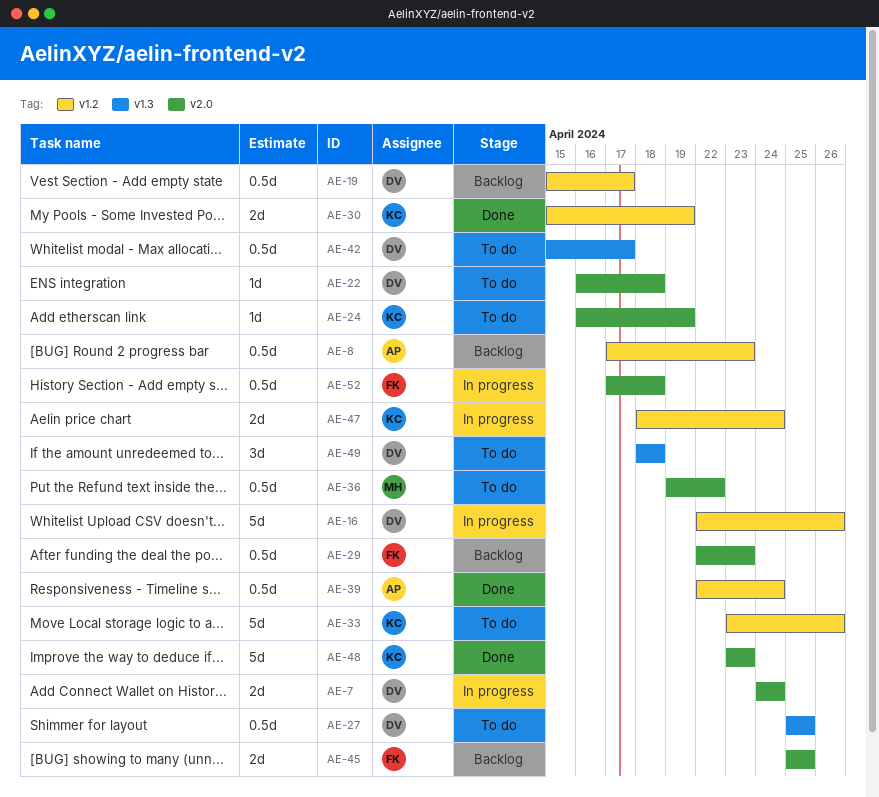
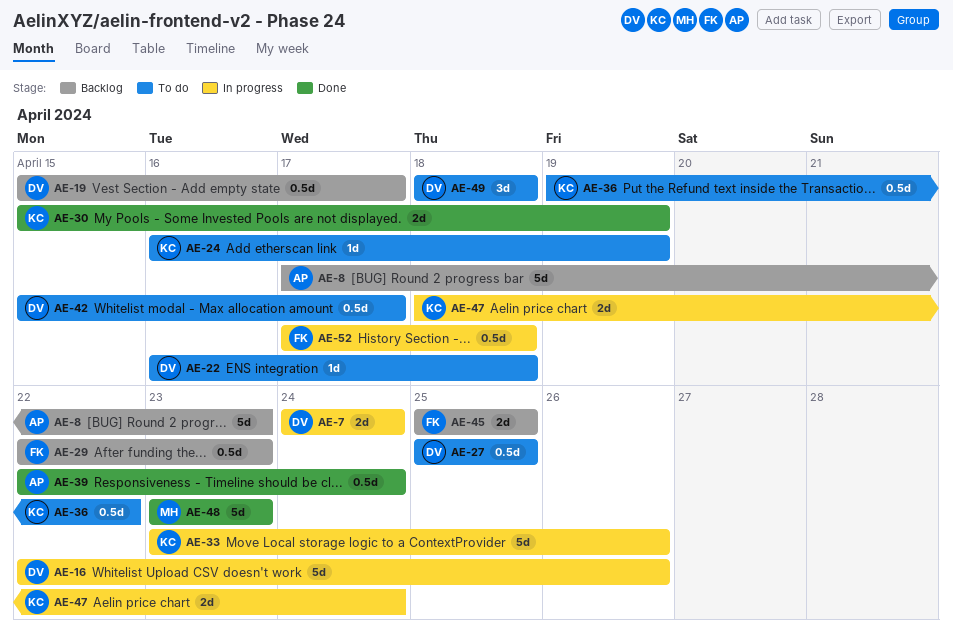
AE-8, estimate: 0.5d -> 5d
AE-33, status: To do -> In progress
AE-36, owner: MH -> KC
AE-48, owner: KC -> MH

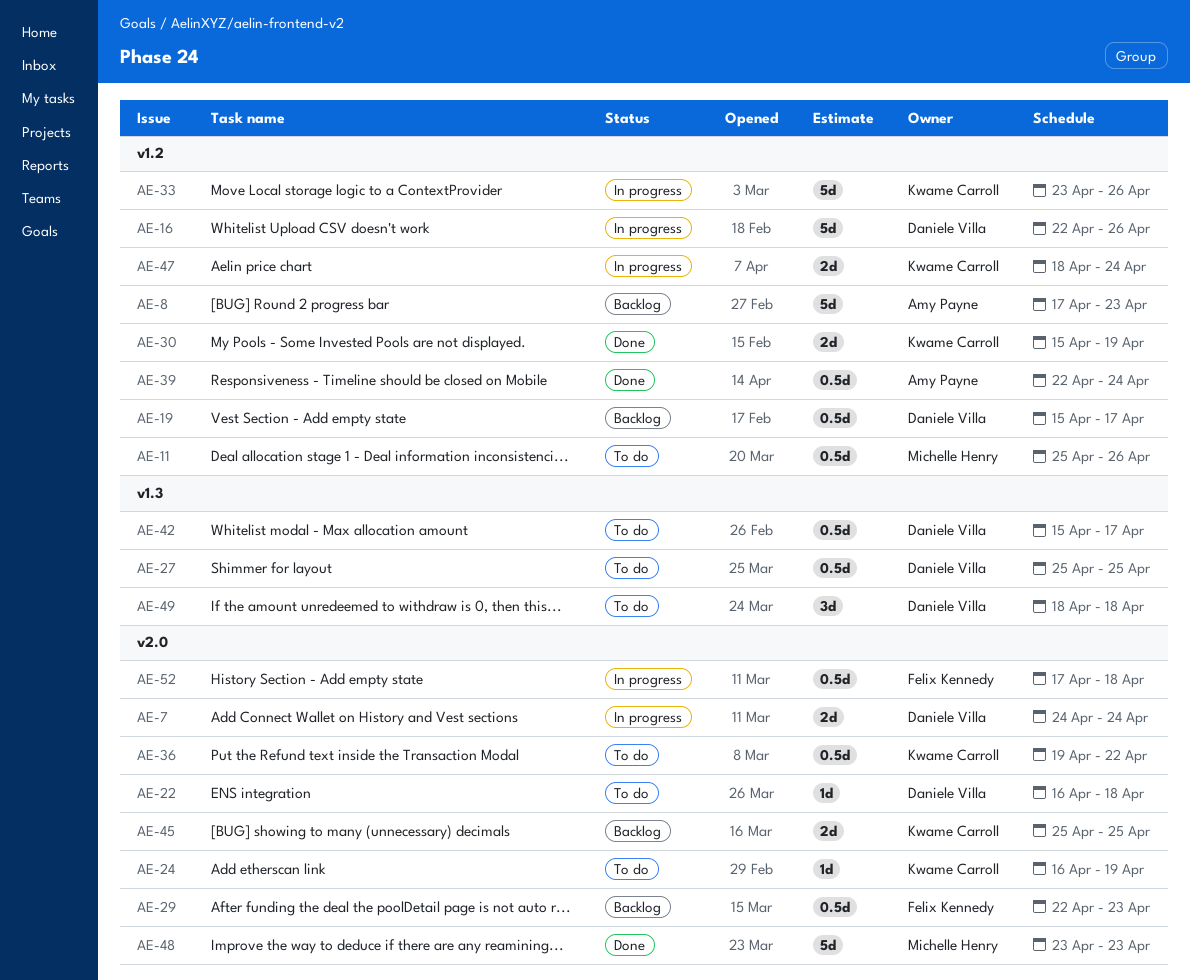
AE-11: none -> present
AE-45, owner: Felix Kennedy -> Kwame Carroll

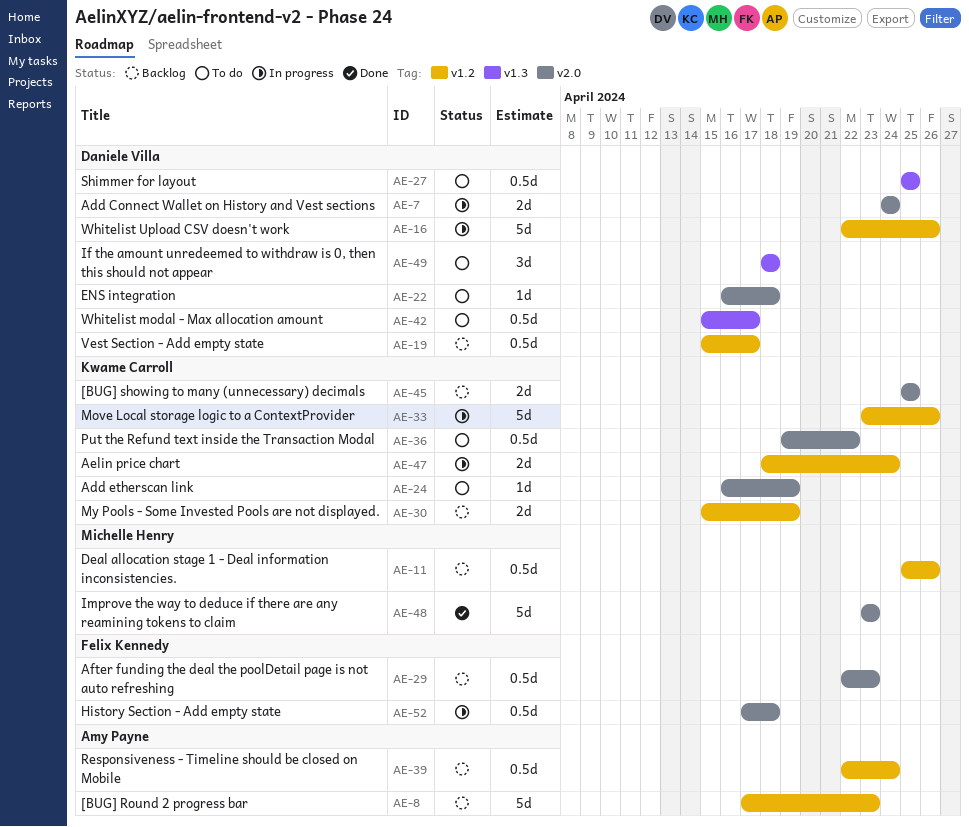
AE-11, status: To do -> Backlog
AE-30, status: Done -> Backlog
AE-39, status: Done -> Backlog

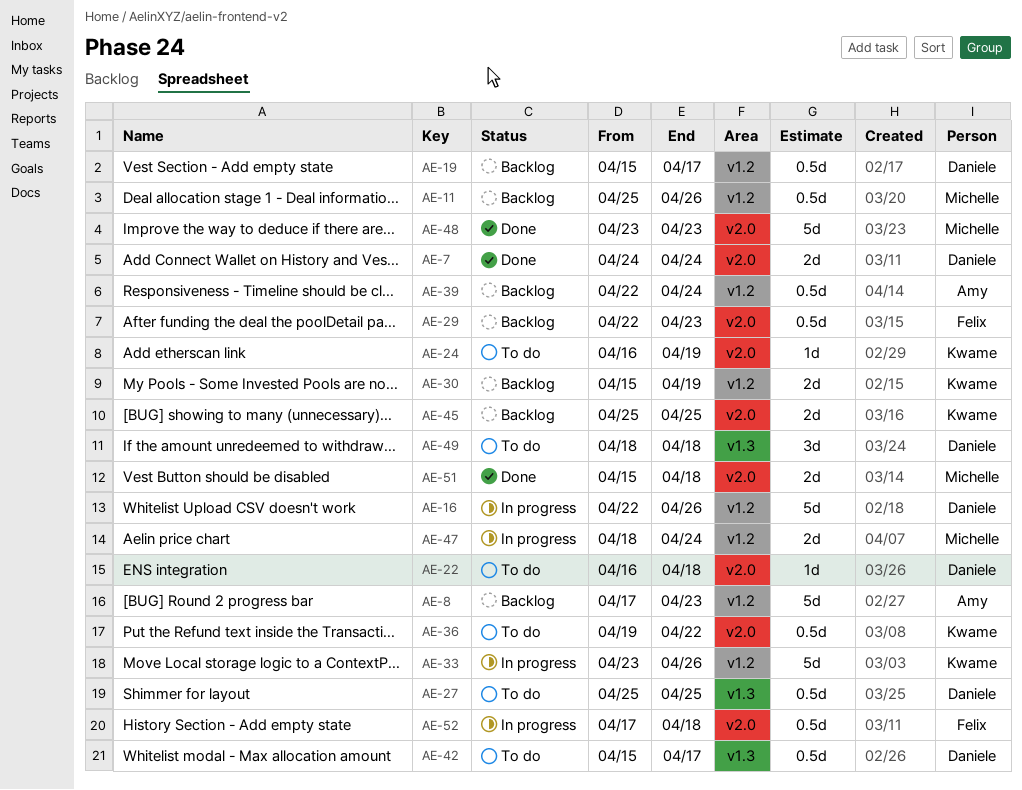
AE-7, status: In progress -> Done
AE-47, owner: Kwame Carroll -> Michelle Henry
AE-51: none -> present

